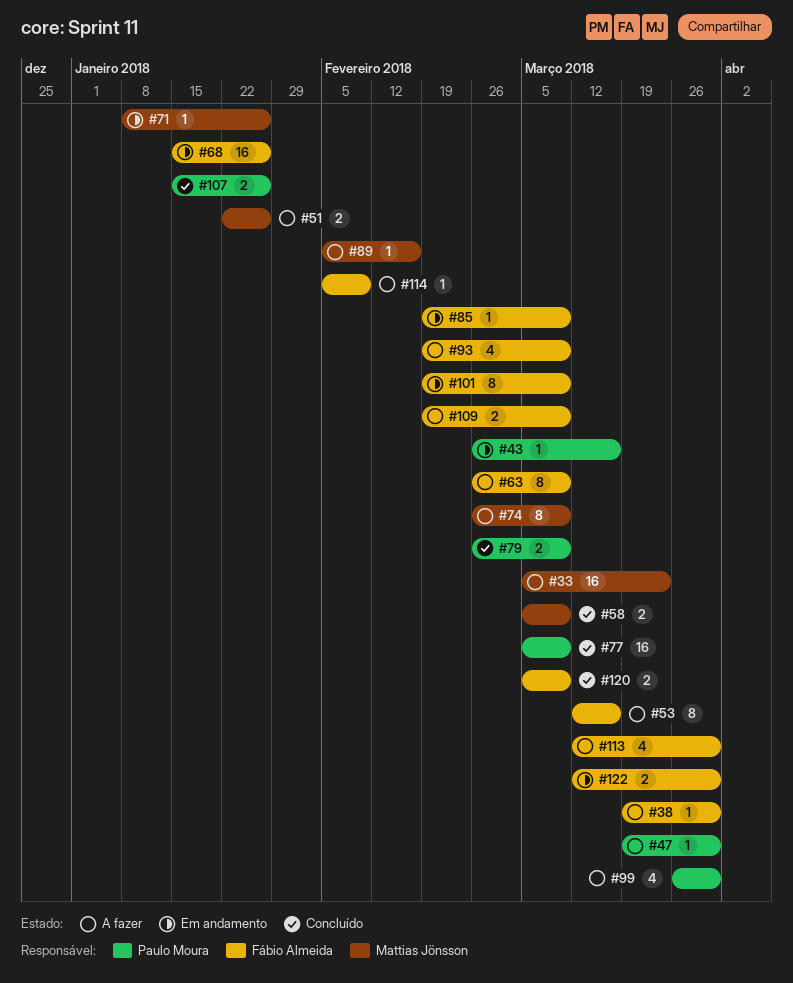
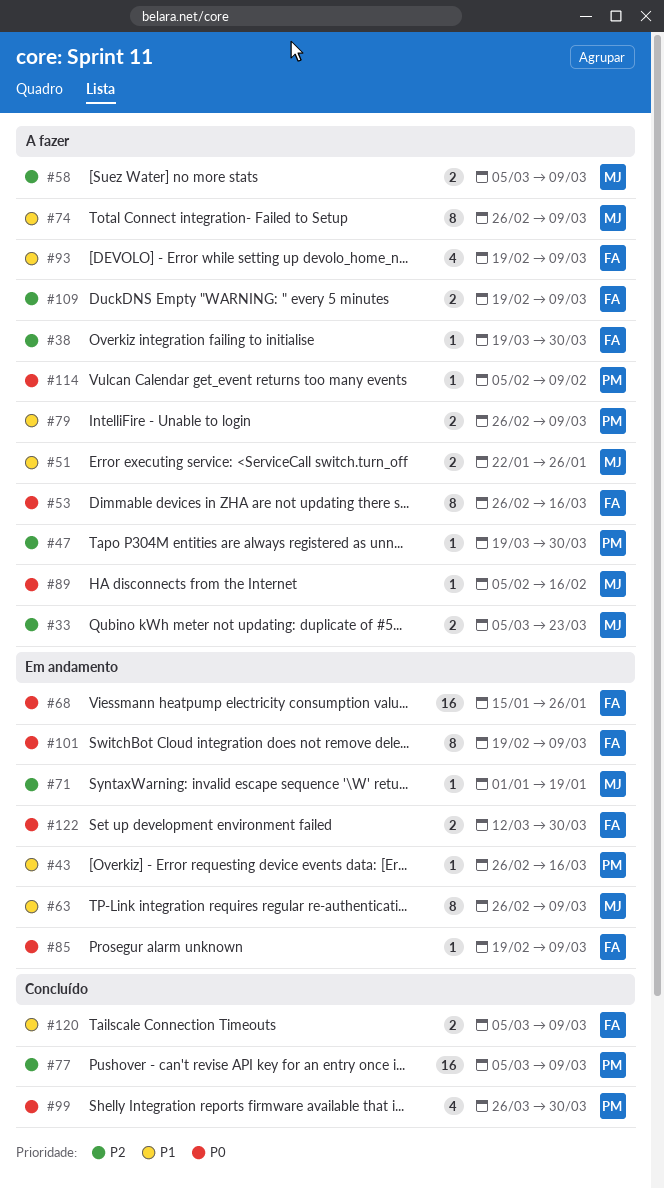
#33, estimate: 16 -> 2
#53, start: Mar 12 -> Feb 26
#58, status: Concluído -> A fazer
#63, status: A fazer -> Em andamento
#63, owner: Fábio Almeida -> Mattias Jönsson
#71, start: Jan 8 -> Jan 1
#71, due: Jan 26 -> Jan 19
#79, status: Concluído -> A fazer
#99, status: A fazer -> Concluído
#107: present -> none
#113: present -> none
#114, owner: Fábio Almeida -> Paulo Moura

